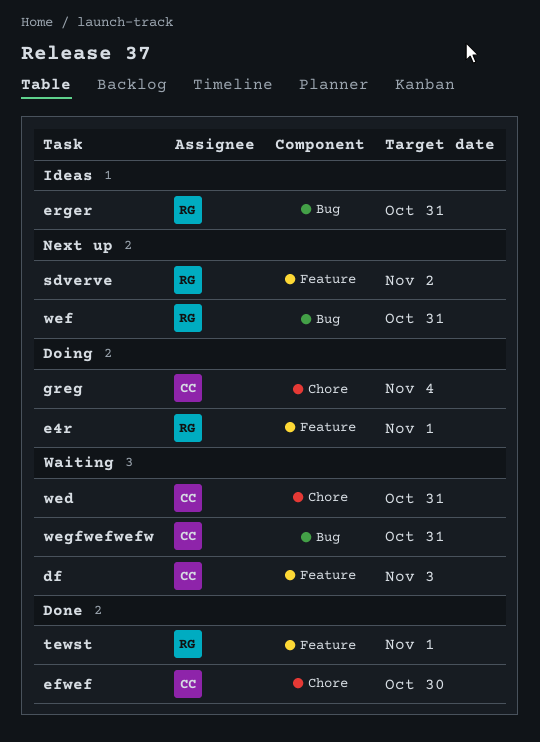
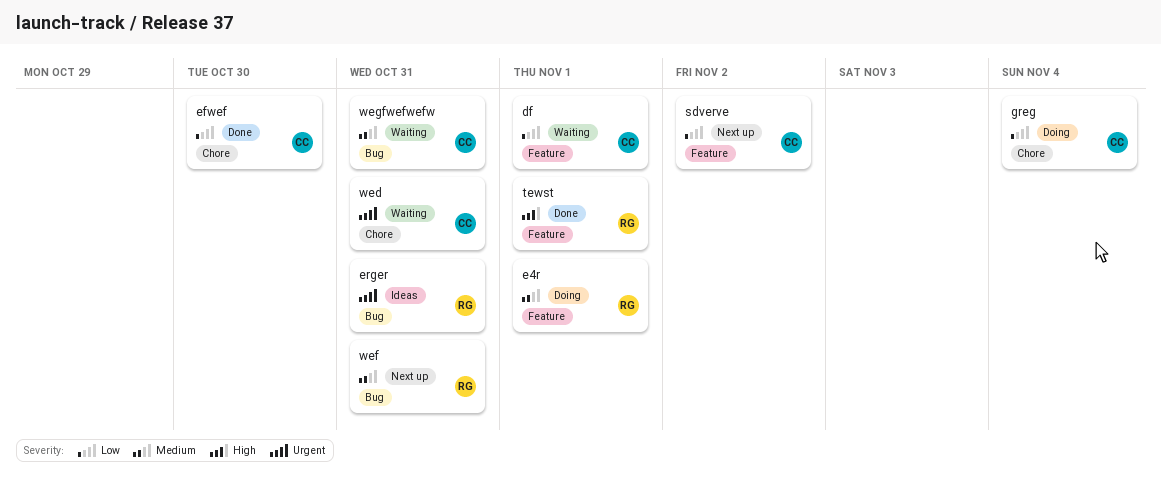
df, due: Nov 3 -> Nov 1
sdverve, owner: RG -> CC

